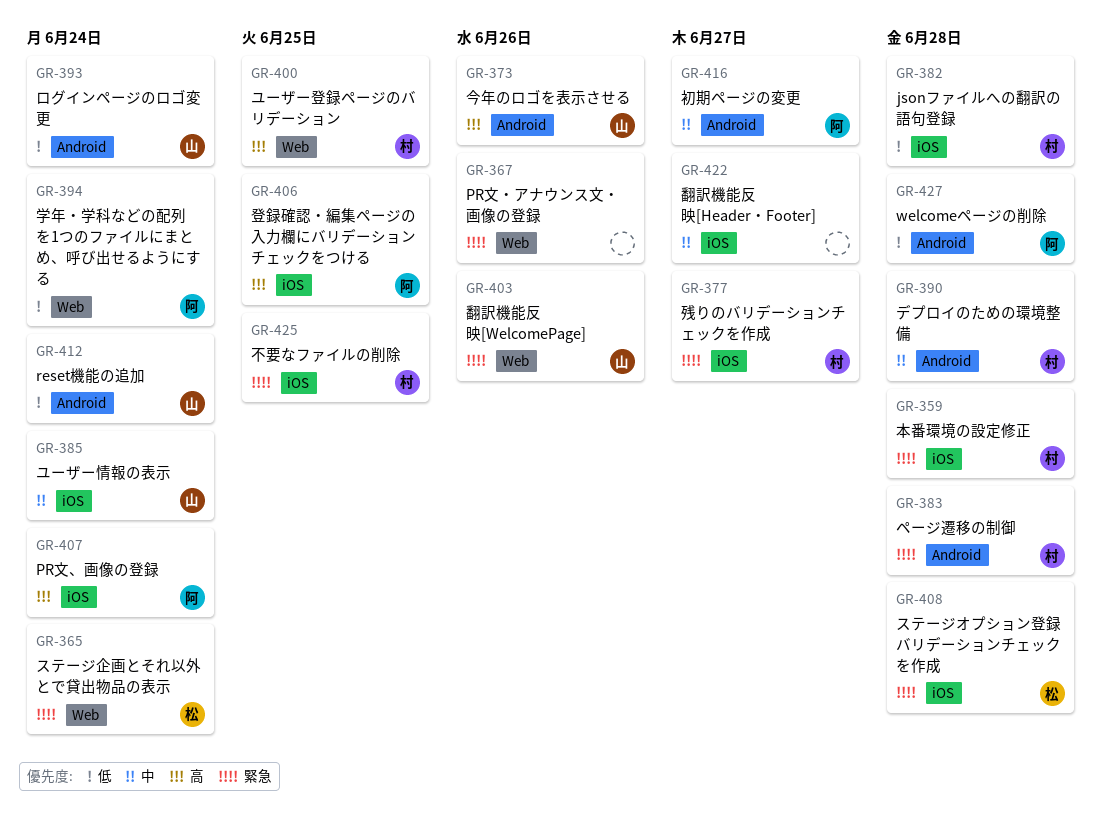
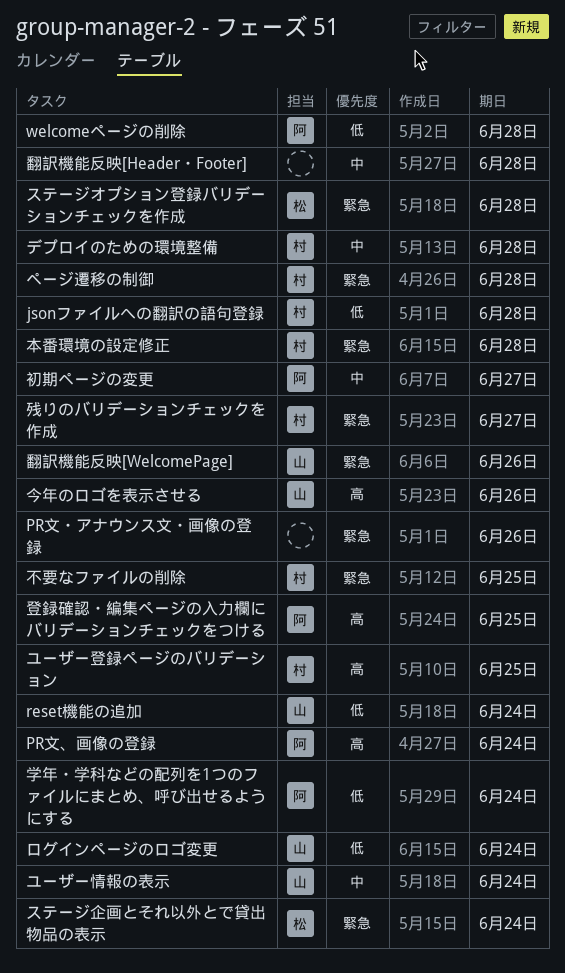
翻訳機能反映[Header・Footer], due: Jun 27 -> Jun 28

